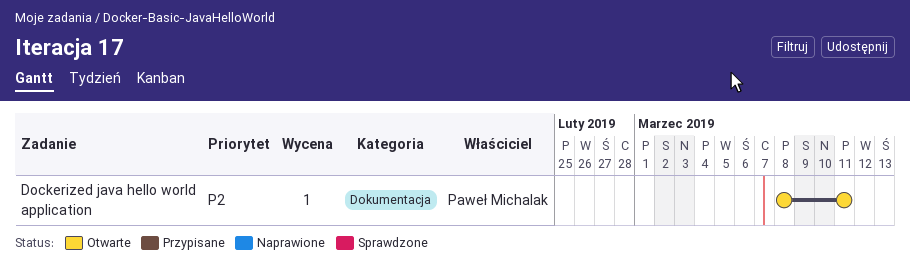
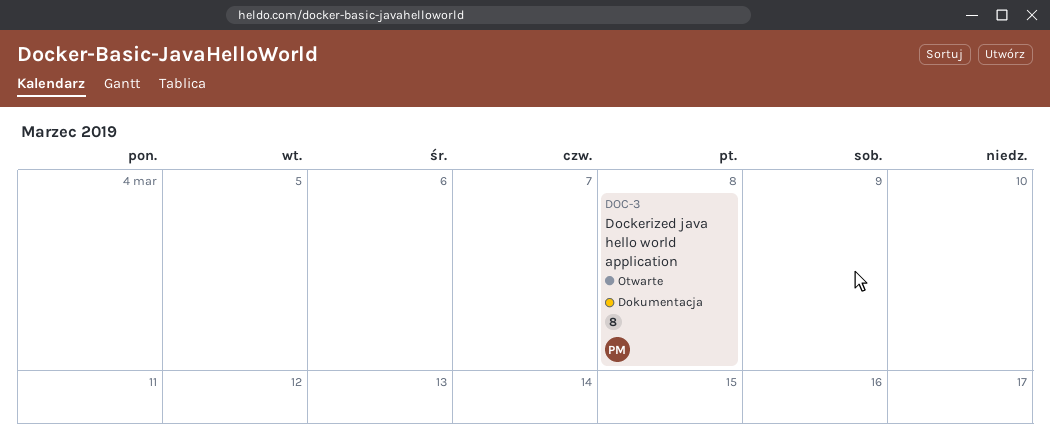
Dockerized java hello world application, estimate: 1 -> 8
Dockerized java hello world application, due: Mar 11 -> Mar 8

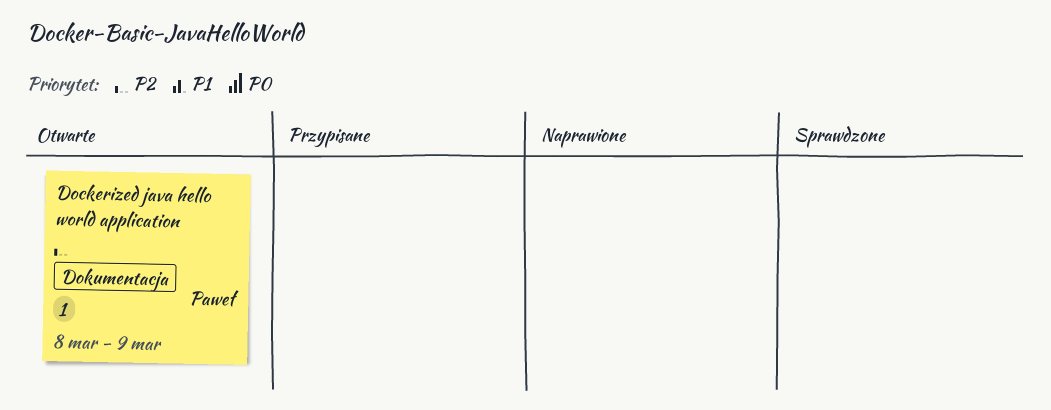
Dockerized java hello world application, estimate: 8 -> 1
Dockerized java hello world application, due: Mar 8 -> Mar 9

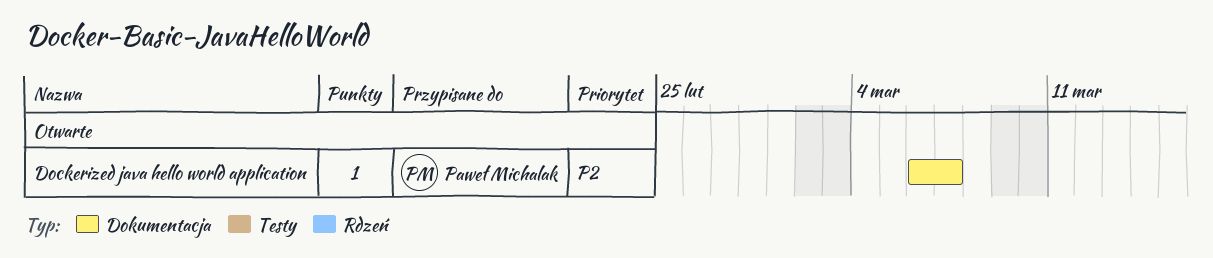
Dockerized java hello world application, start: Mar 8 -> Mar 6
Dockerized java hello world application, due: Mar 9 -> Mar 7

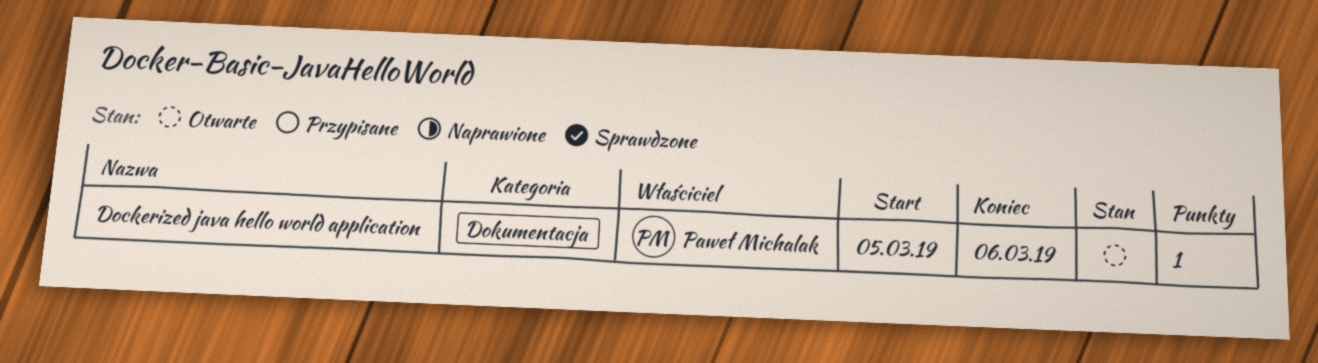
Dockerized java hello world application, start: Mar 6 -> Mar 5
Dockerized java hello world application, due: Mar 7 -> Mar 6

